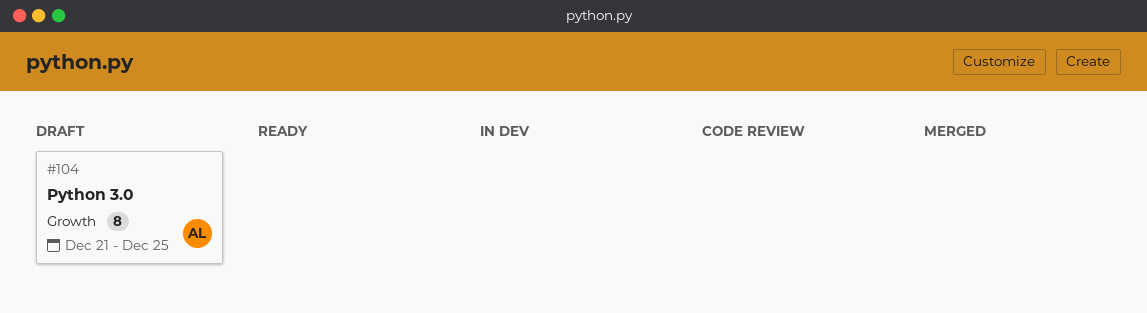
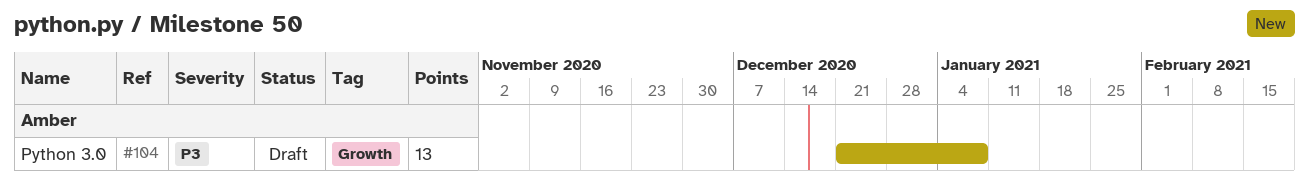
#104, estimate: 8 -> 13
#104, due: Dec 25 -> Jan 8

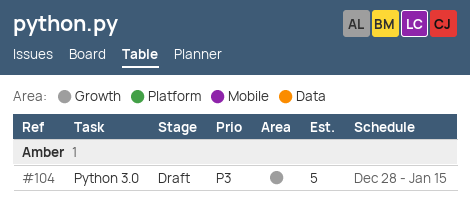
#104, estimate: 13 -> 5
#104, start: Dec 21 -> Dec 28
#104, due: Jan 8 -> Jan 15

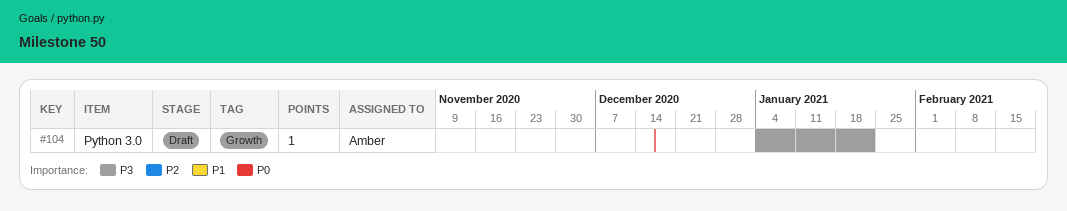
#104, estimate: 5 -> 1
#104, start: Dec 28 -> Jan 4
#104, due: Jan 15 -> Jan 22

